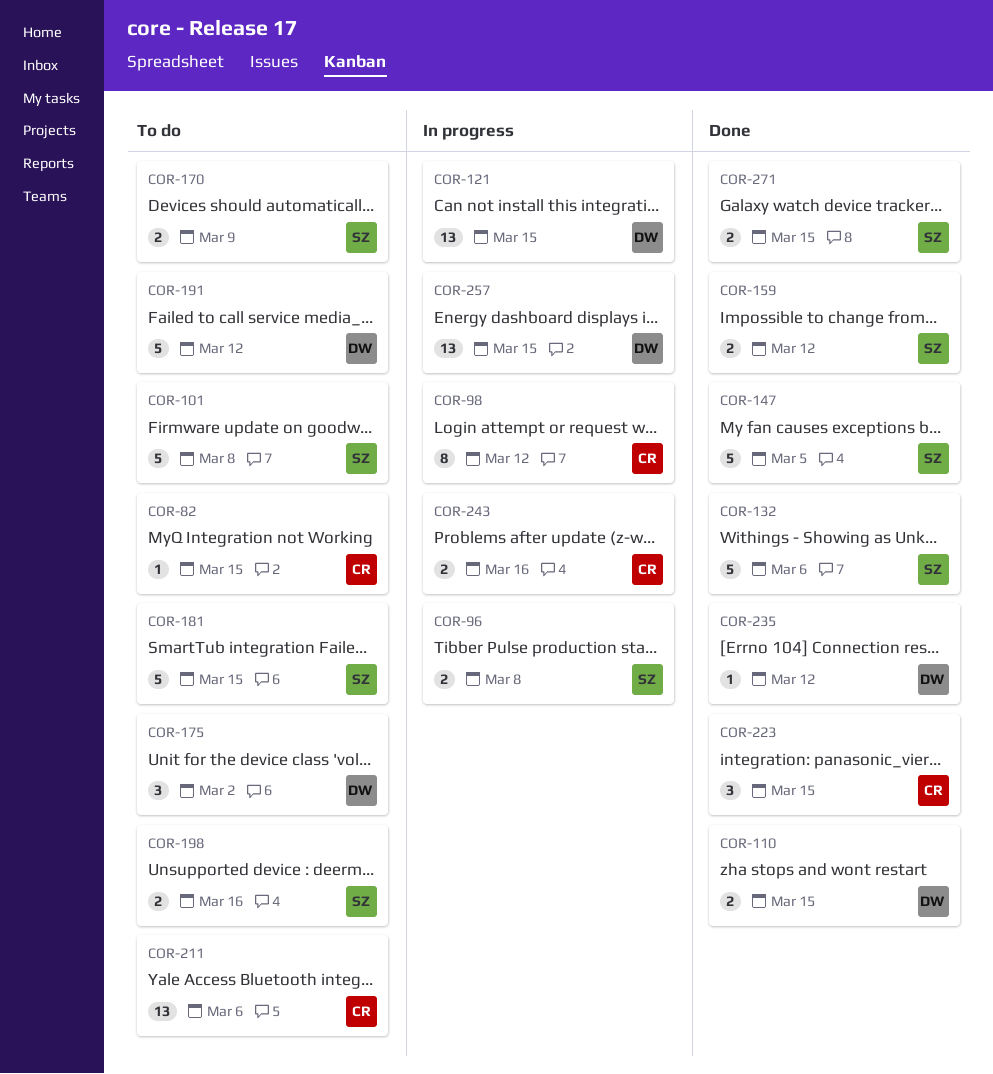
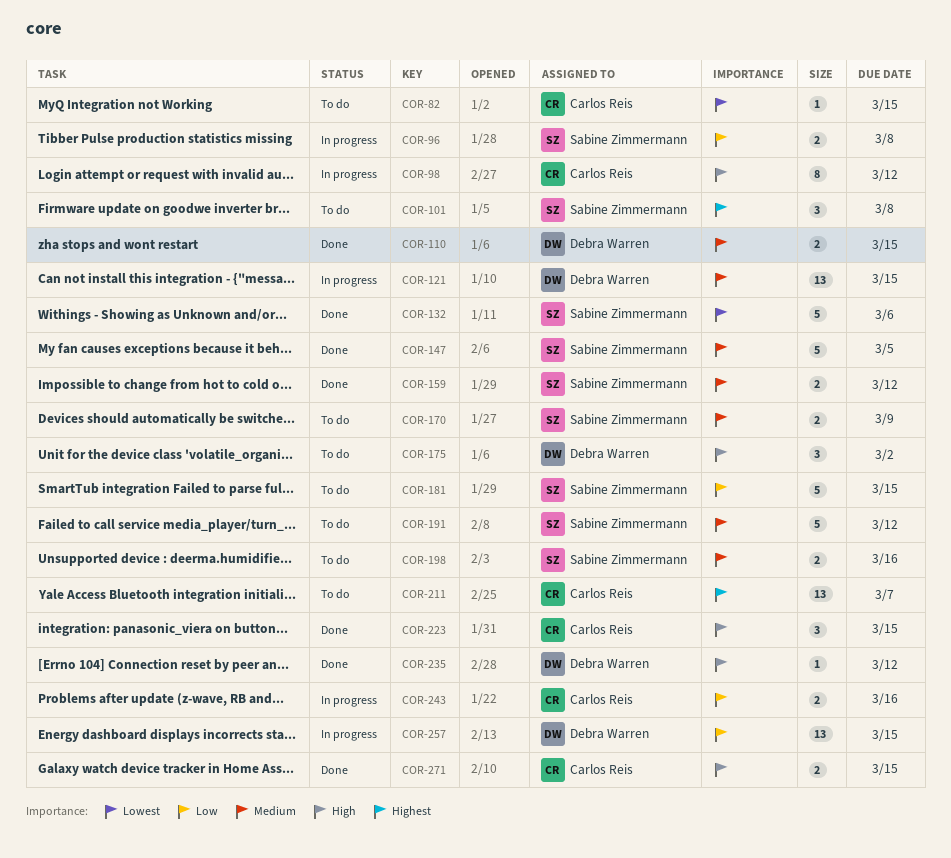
COR-101, estimate: 5 -> 3
COR-191, owner: Debra Warren -> Sabine Zimmermann
COR-211, due: Mar 6 -> Mar 7
COR-271, owner: Sabine Zimmermann -> Carlos Reis

